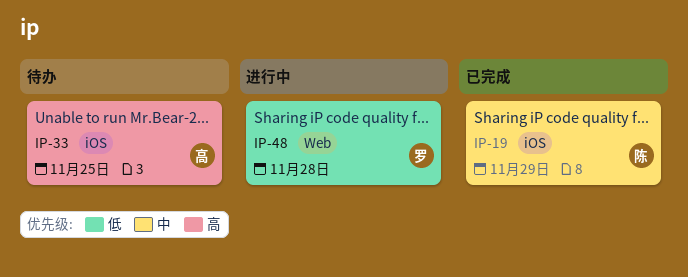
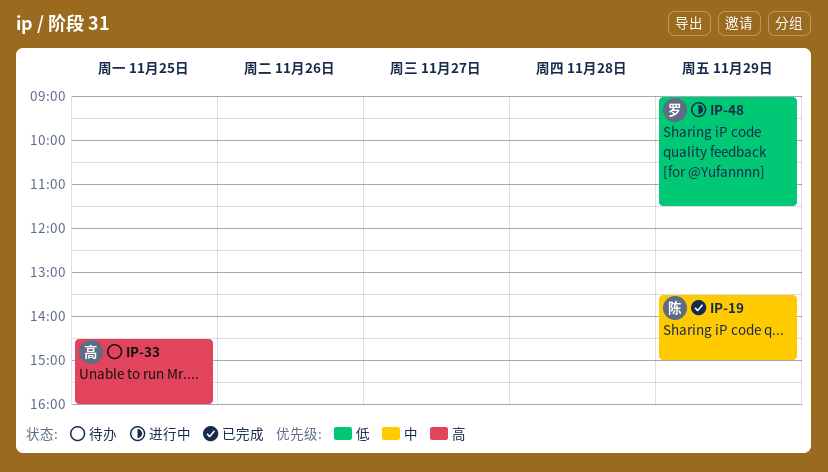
IP-48, day: Nov 28 -> Nov 29

